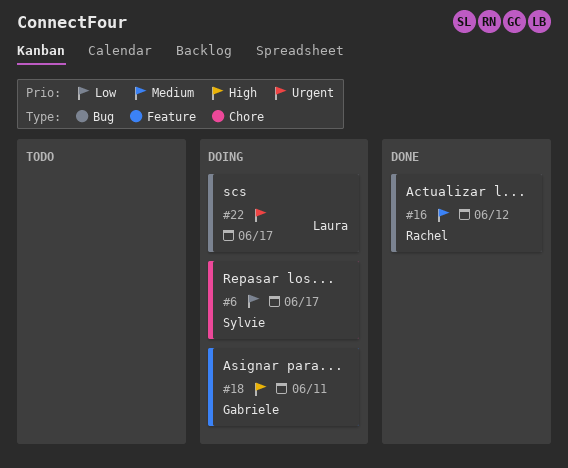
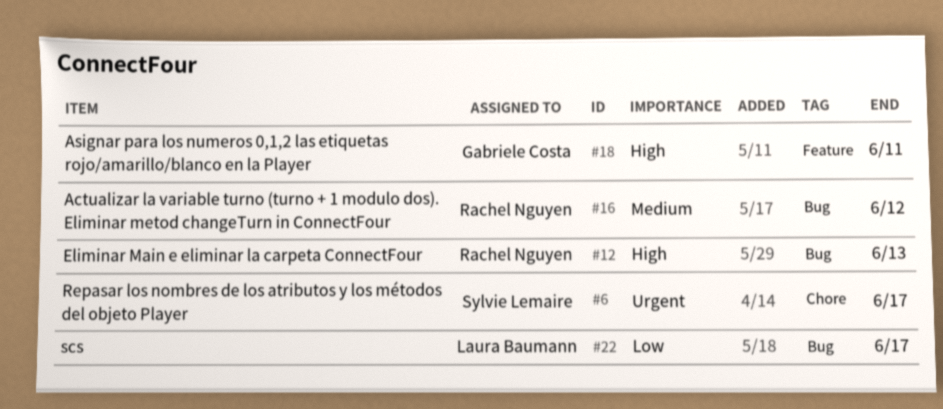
#6, priority: Low -> Urgent
#12: none -> present
#22, priority: Urgent -> Low

